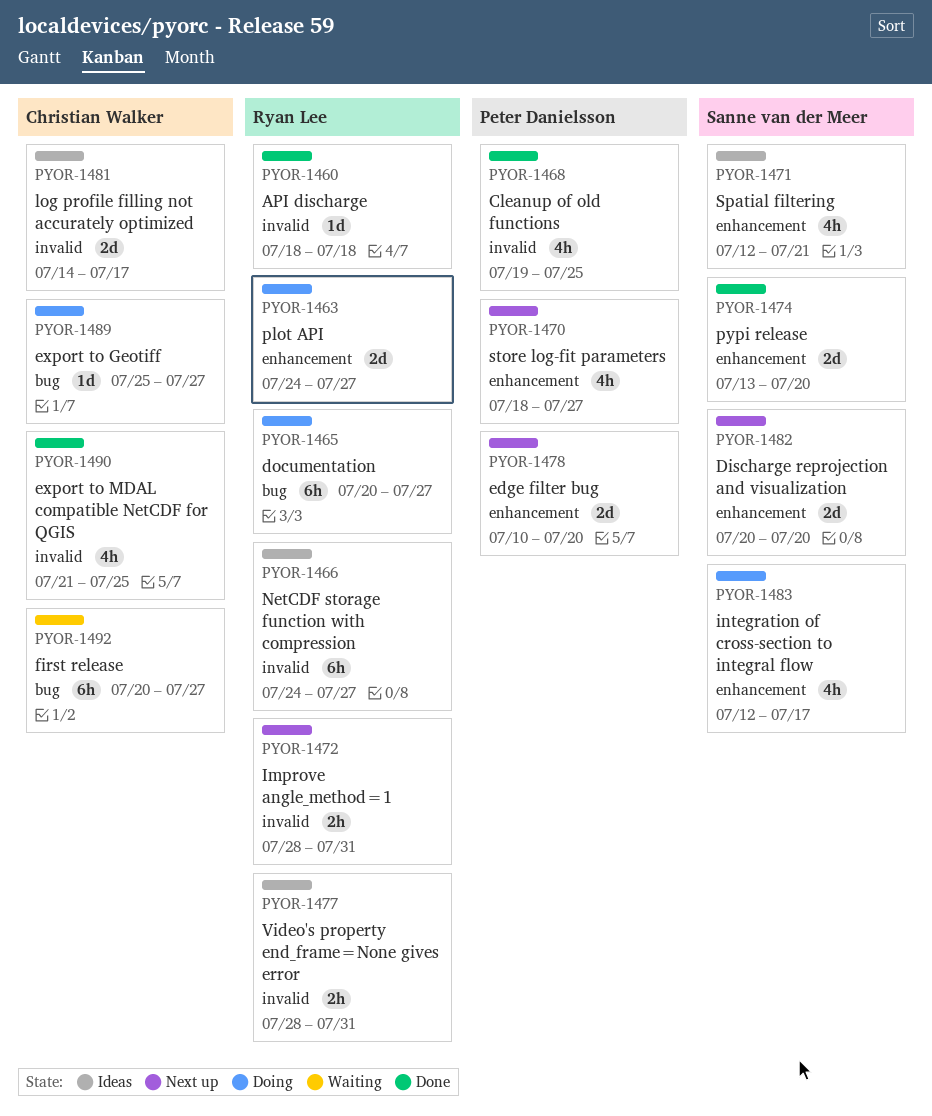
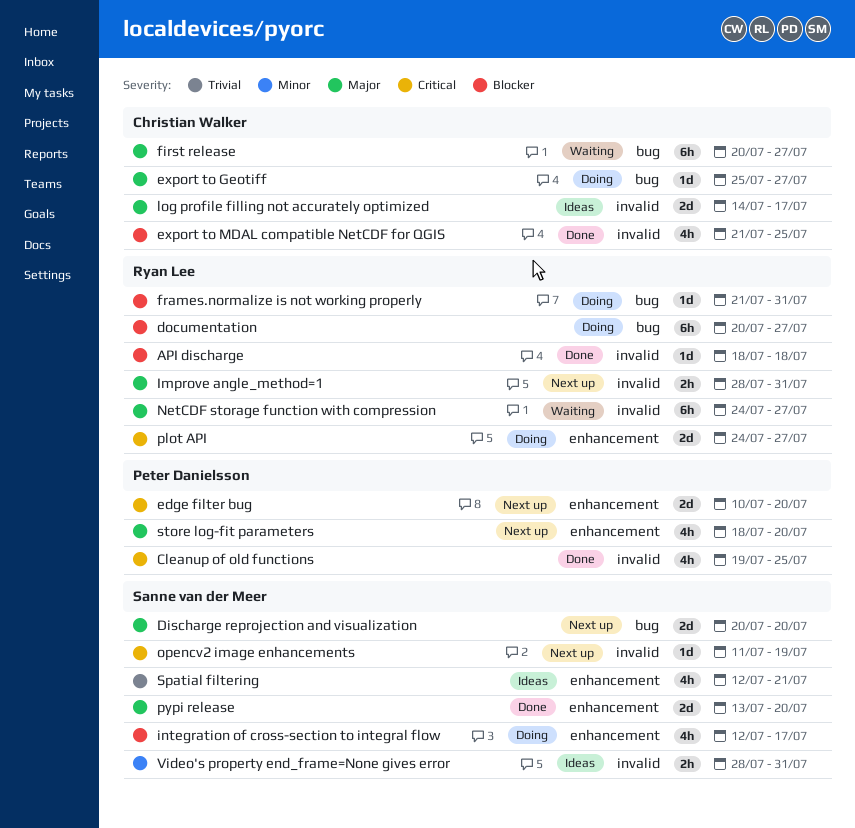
Discharge reprojection and visualization, label: enhancement -> bug
frames.normalize is not working properly: none -> present
NetCDF storage function with compression, status: Ideas -> Waiting
opencv2 image enhancements: none -> present
store log-fit parameters, due: Jul 27 -> Jul 20
Video's property end_frame=None gives error, owner: Ryan Lee -> Sanne van der Meer

